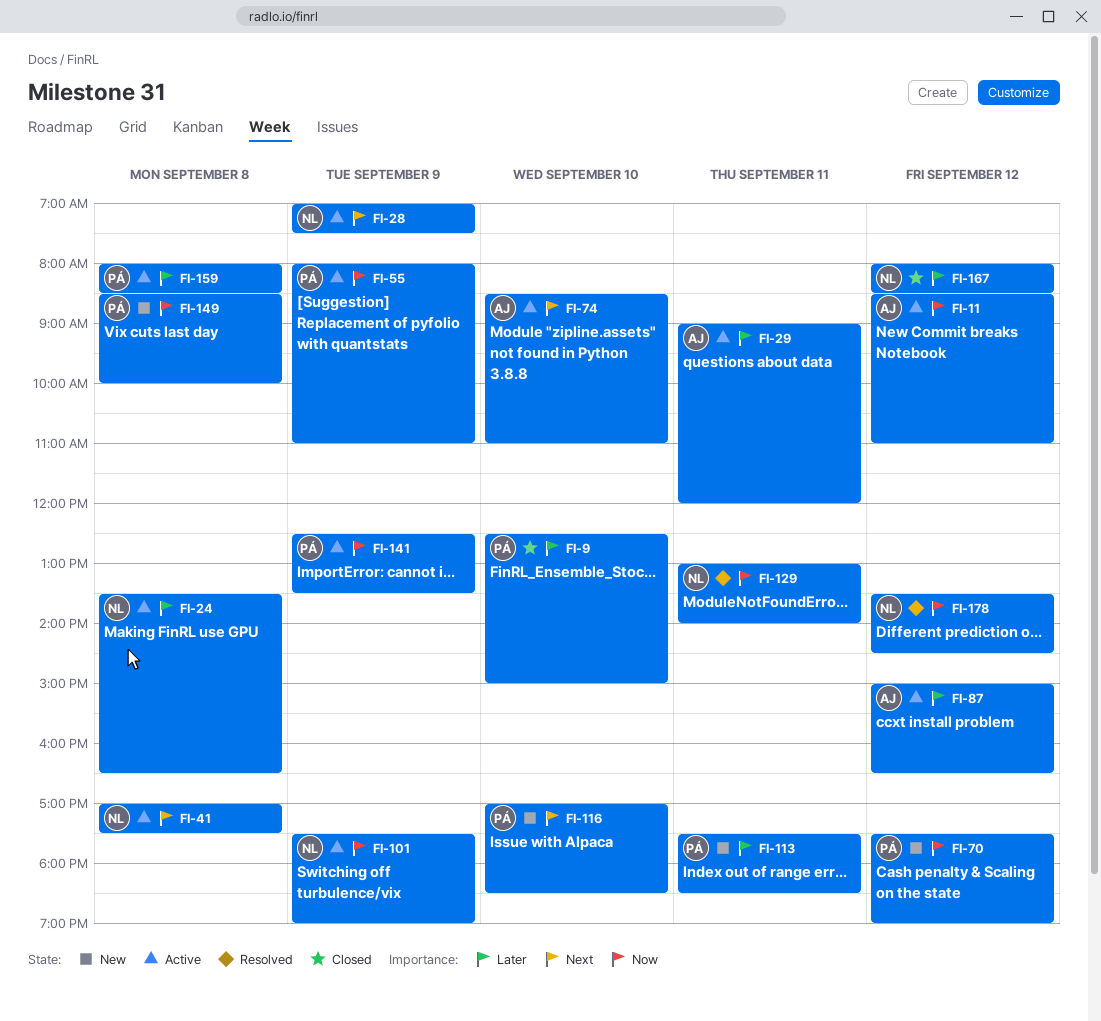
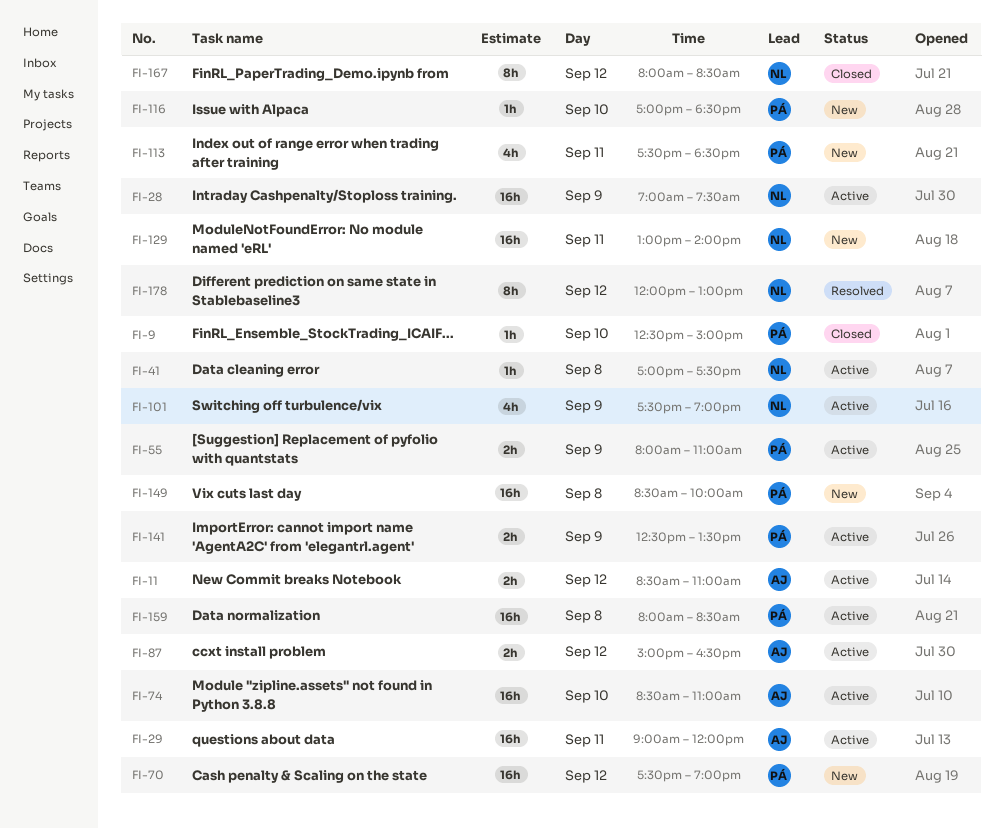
FI-24: present -> none
FI-129, status: Resolved -> New
FI-178, begins: 13:30 -> 12:00
FI-178, ends: 14:30 -> 13:00

